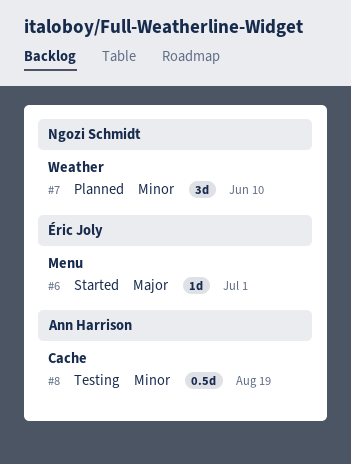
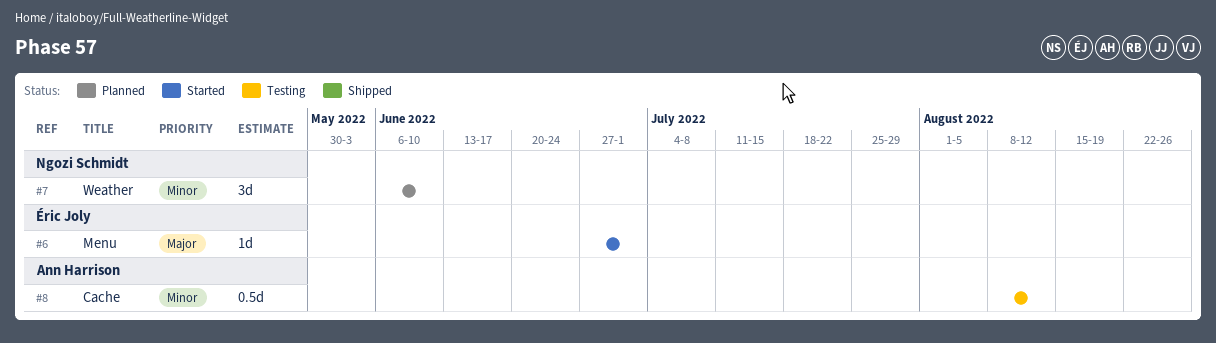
#8, due: Aug 19 -> Aug 12

